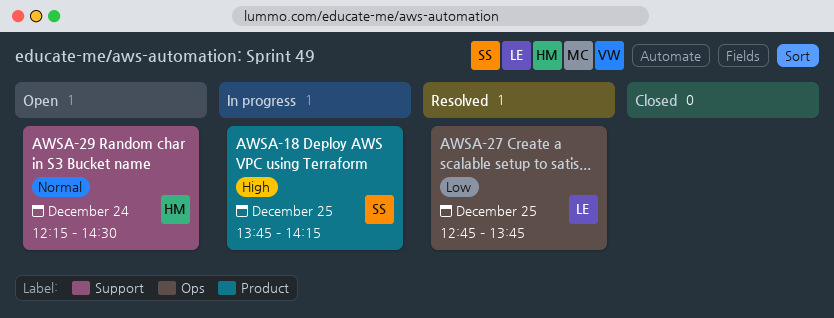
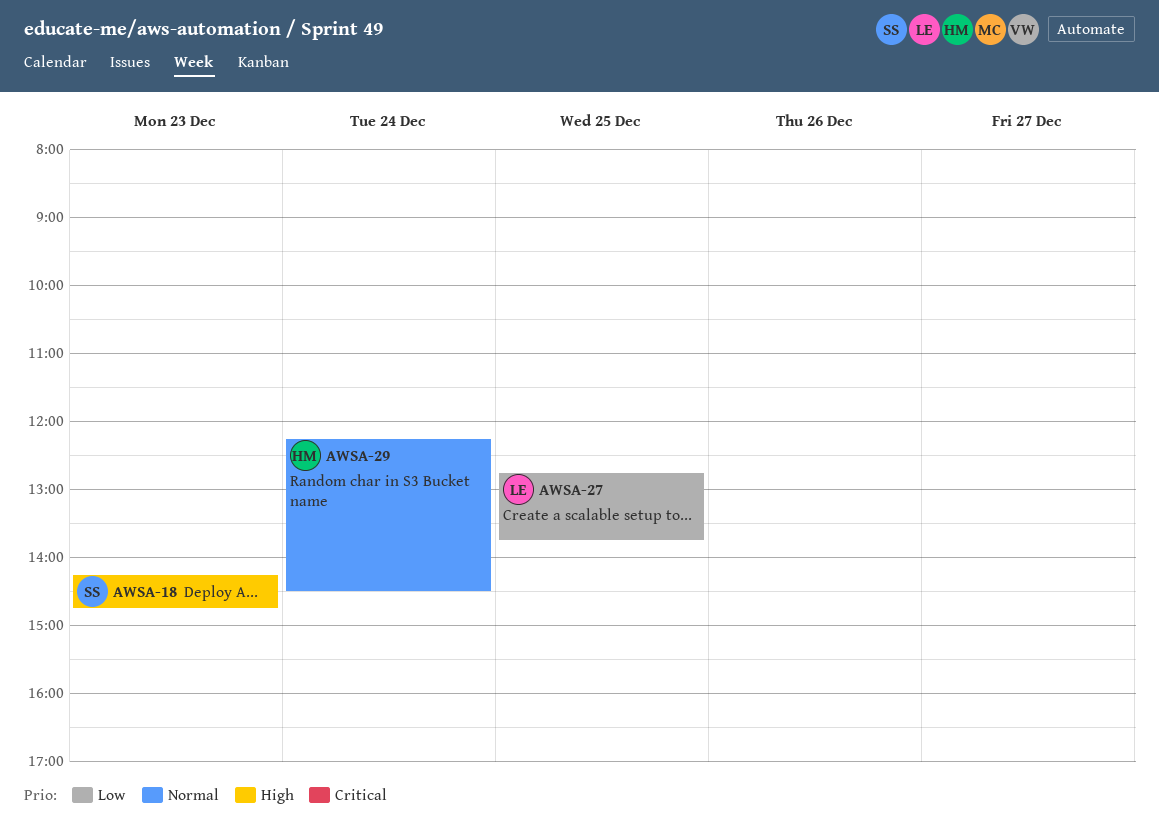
AWSA-18, day: Dec 25 -> Dec 23
AWSA-18, begins: 13:45 -> 14:15
AWSA-18, ends: 14:15 -> 14:45

